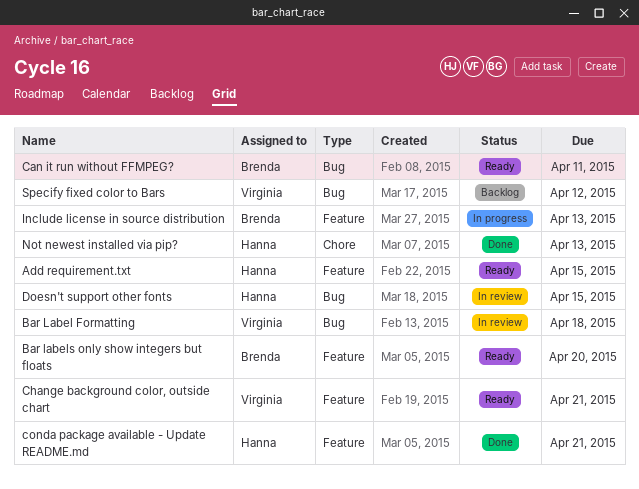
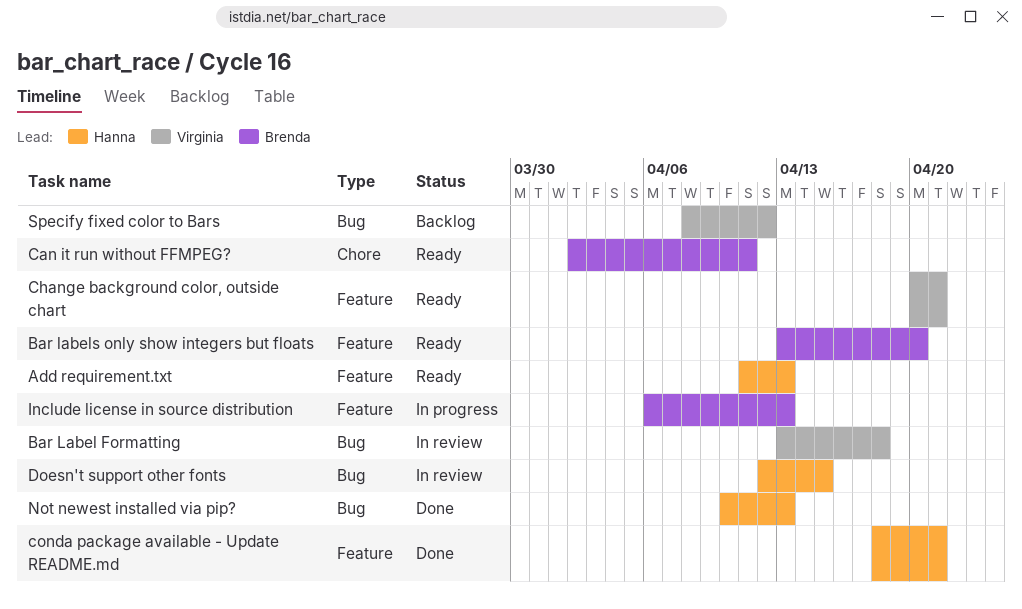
Add requirement.txt, due: Apr 15 -> Apr 13
Can it run without FFMPEG?, label: Bug -> Chore
Not newest installed via pip?, label: Chore -> Bug

